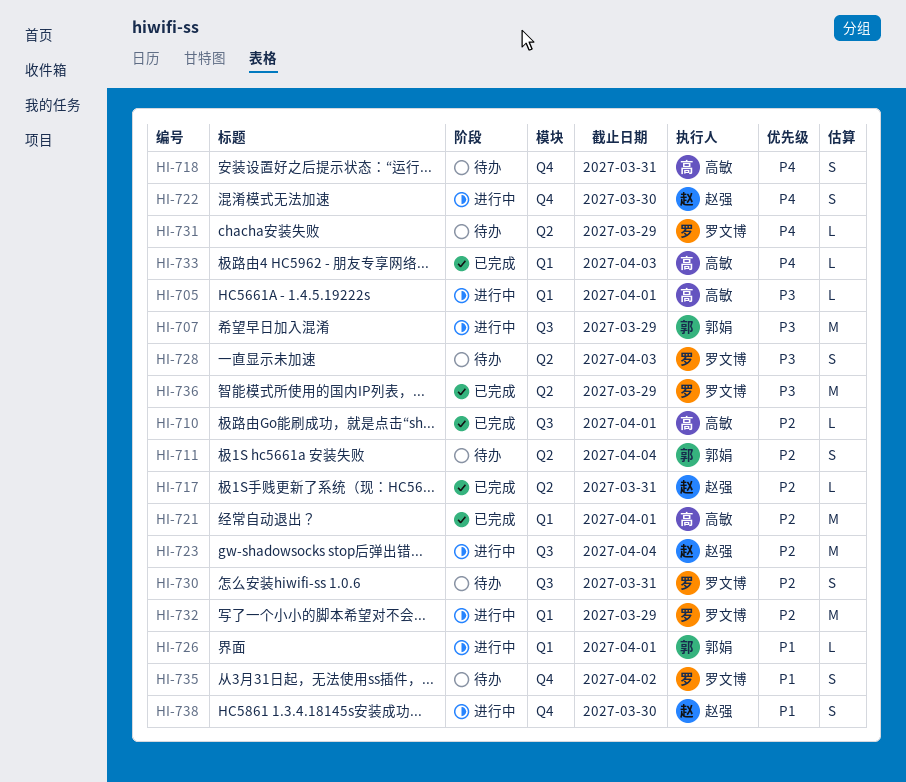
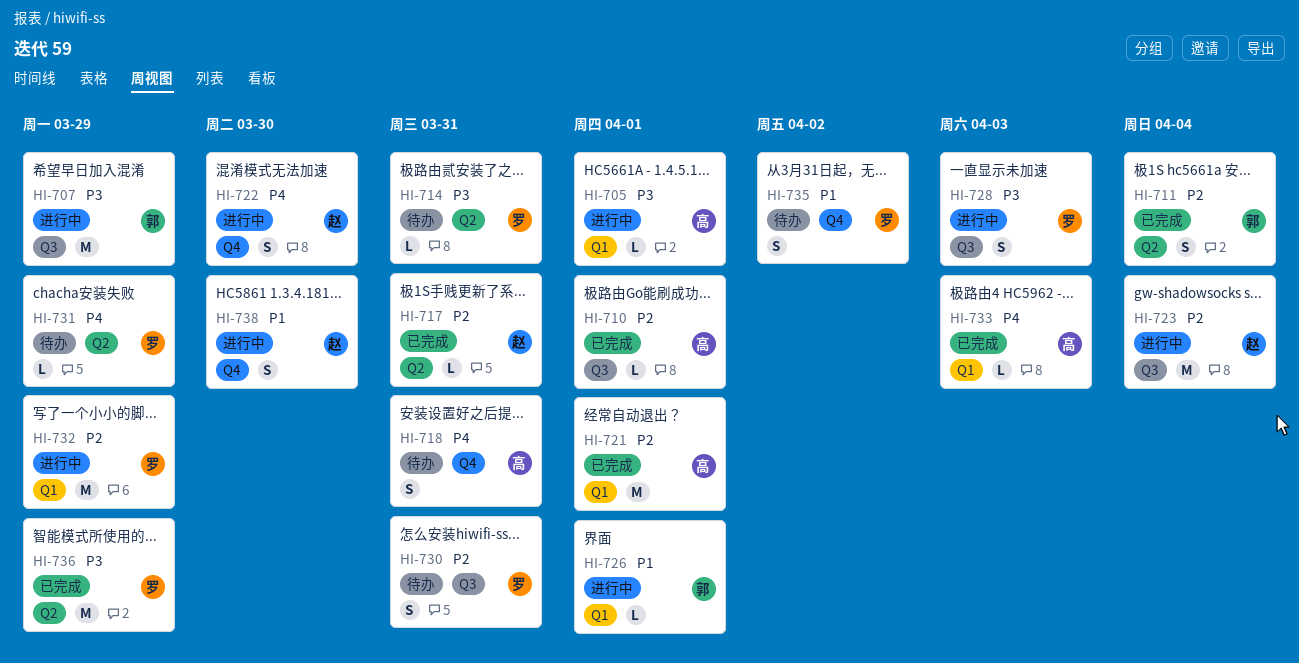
HI-711, status: 待办 -> 已完成
HI-714: none -> present
HI-728, status: 待办 -> 进行中
HI-728, label: Q2 -> Q3

